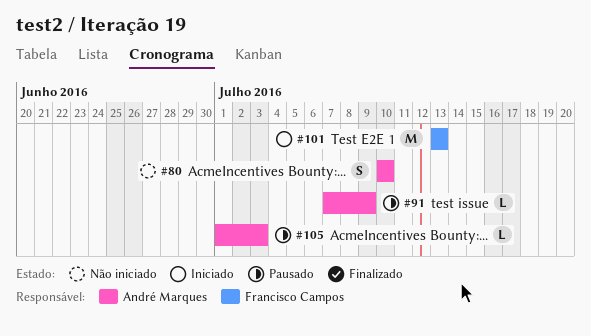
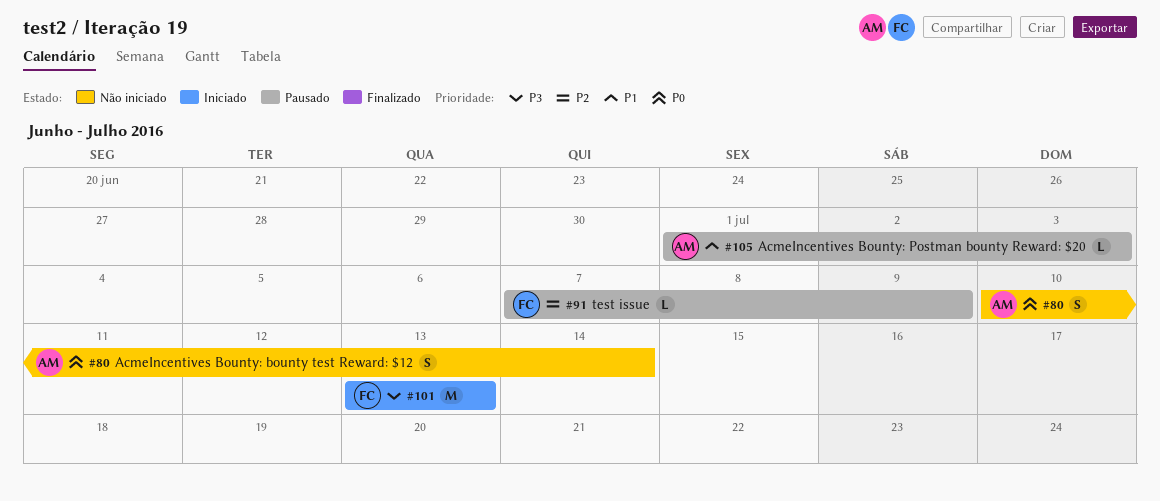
#80, due: Jul 10 -> Jul 14
#91, owner: André Marques -> Francisco Campos

